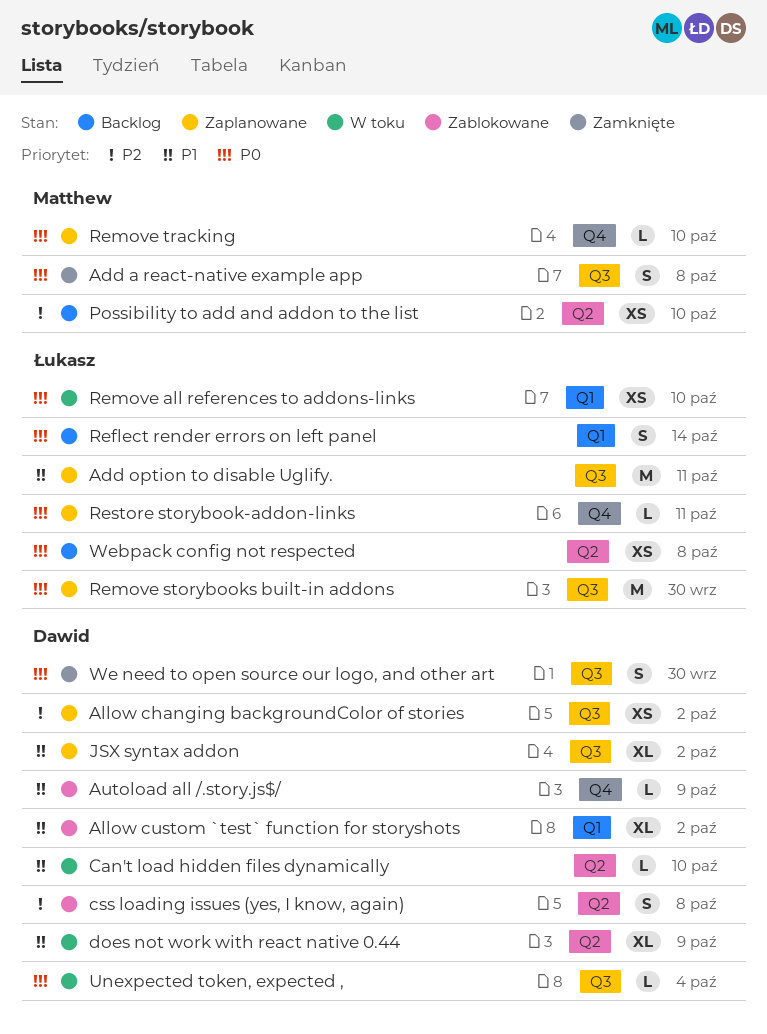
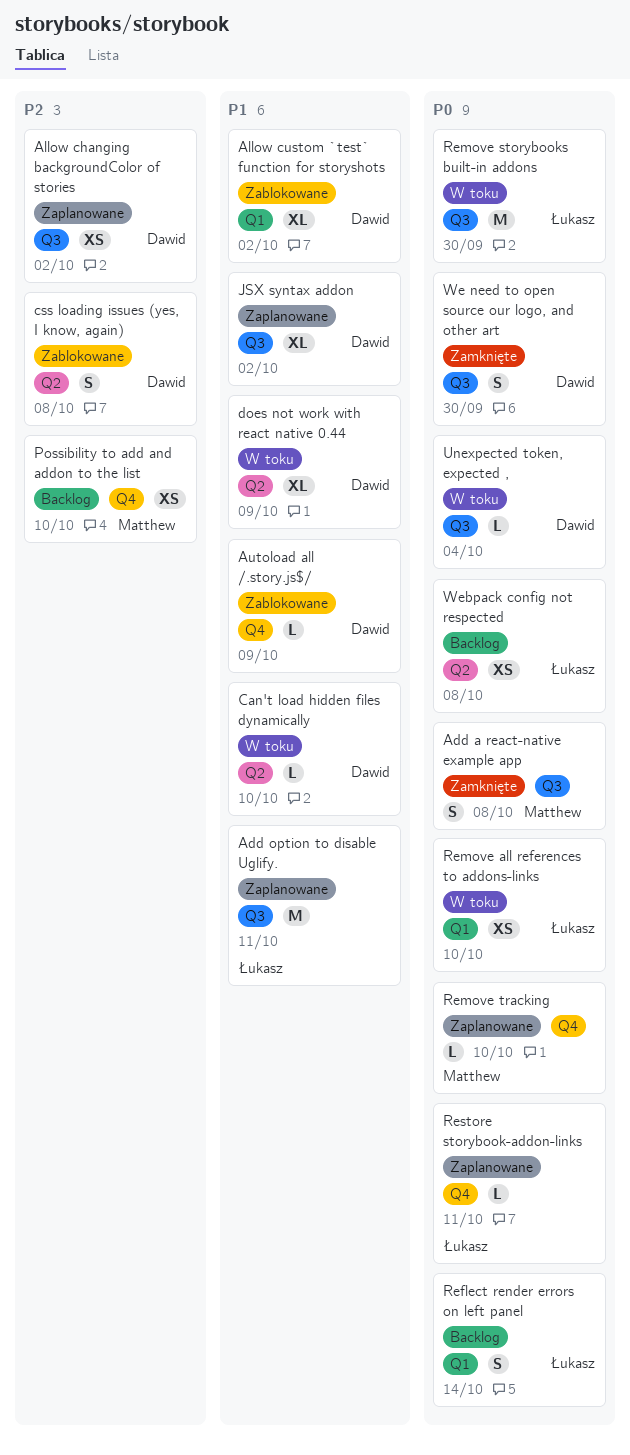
Possibility to add and addon to the list, label: Q2 -> Q4
Remove storybooks built-in addons, status: Zaplanowane -> W toku

